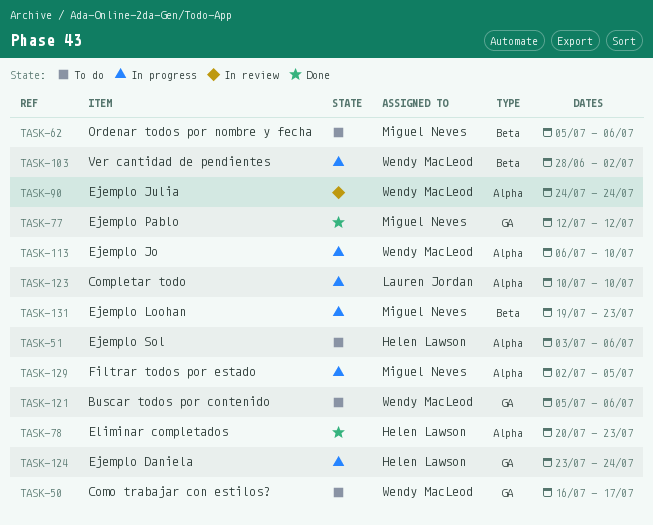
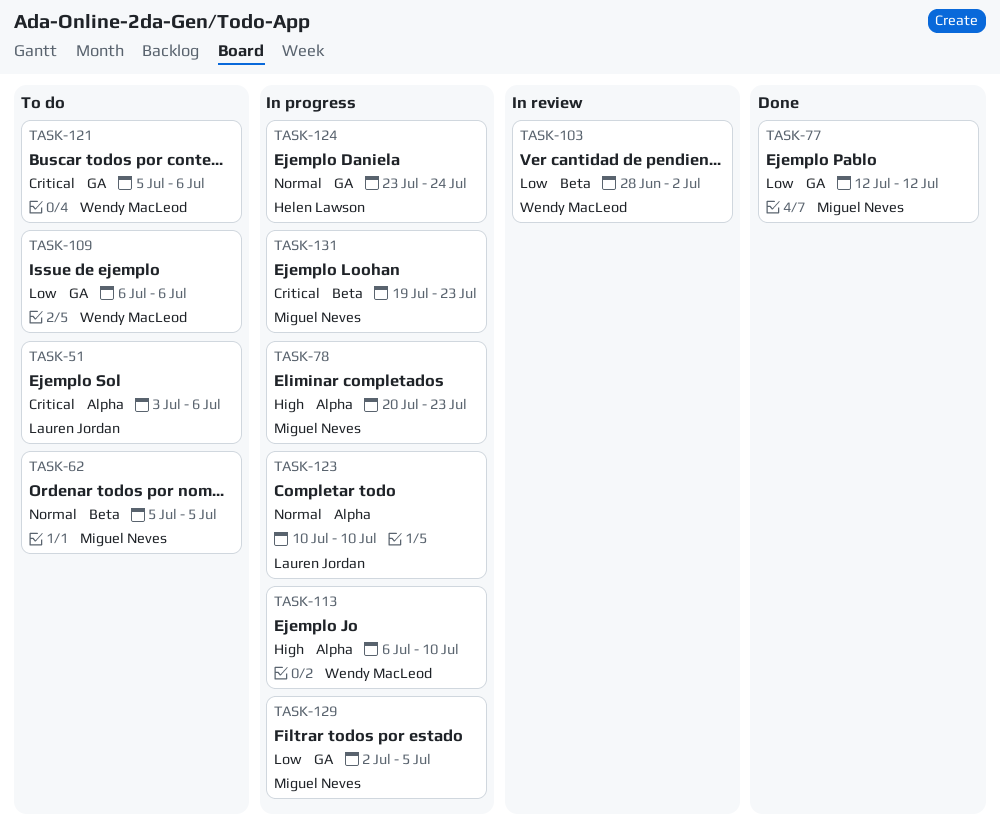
TASK-50: present -> none
TASK-51, owner: Helen Lawson -> Lauren Jordan
TASK-62, due: Jul 6 -> Jul 5
TASK-78, status: Done -> In progress
TASK-78, owner: Helen Lawson -> Miguel Neves
TASK-90: present -> none
TASK-103, status: In progress -> In review
TASK-109: none -> present
TASK-129, label: Alpha -> GA

